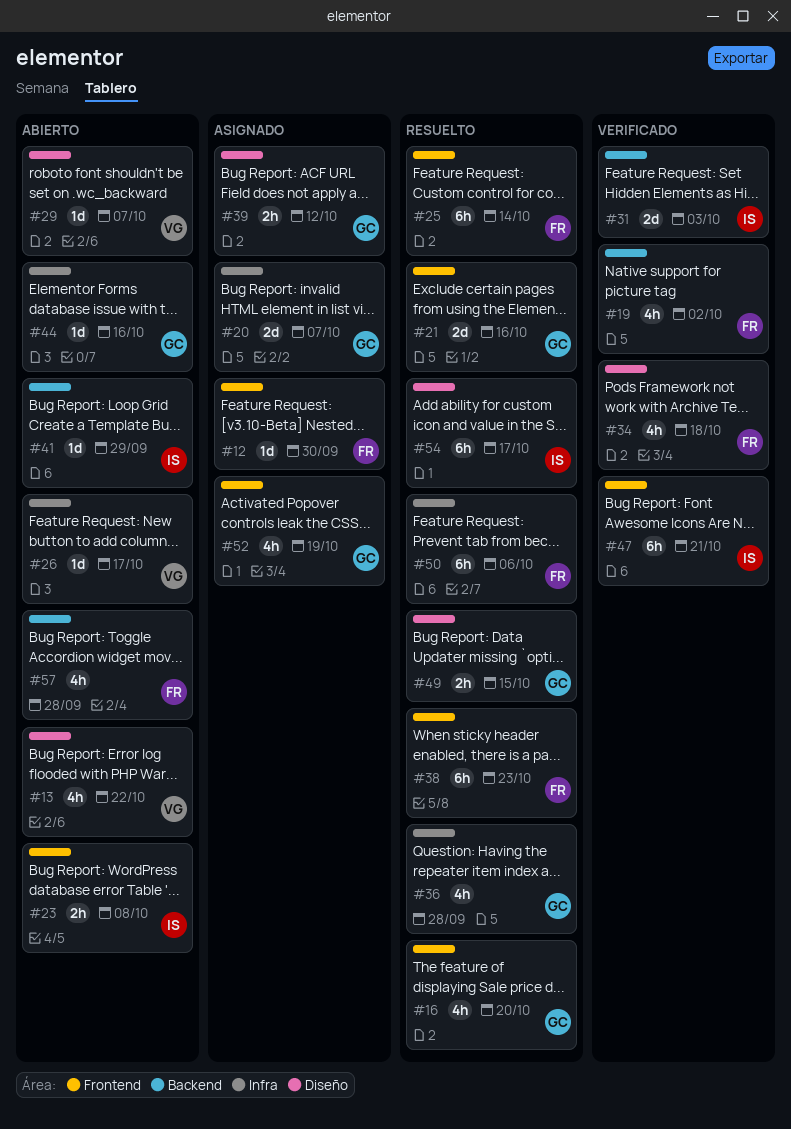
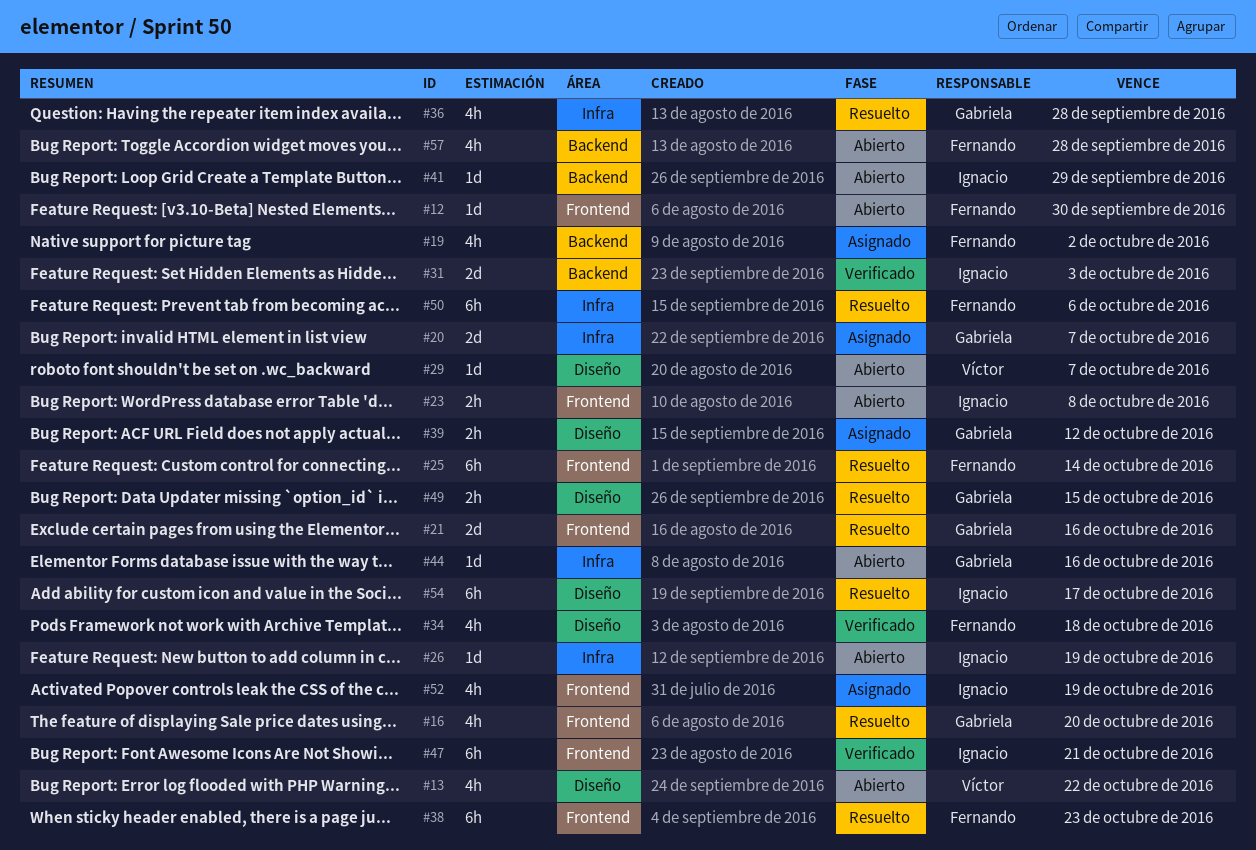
#12, status: Asignado -> Abierto
#19, status: Verificado -> Asignado
#26, owner: Víctor -> Ignacio
#26, due: Oct 17 -> Oct 19
#52, owner: Gabriela -> Ignacio

